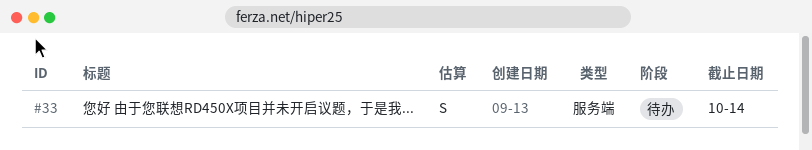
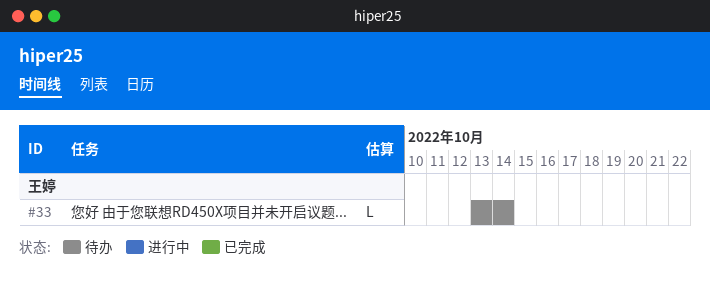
#33, estimate: S -> L

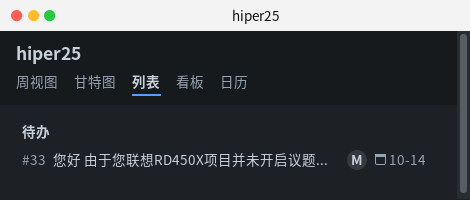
#33, estimate: L -> M

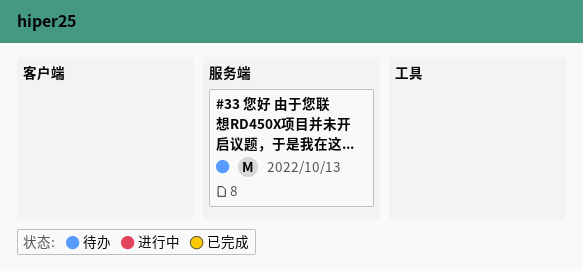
#33, due: Oct 14 -> Oct 13

